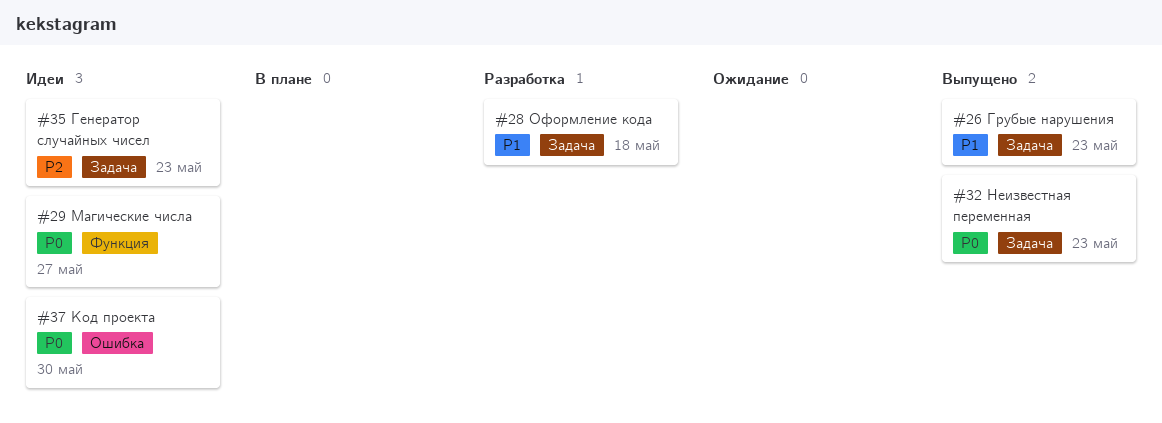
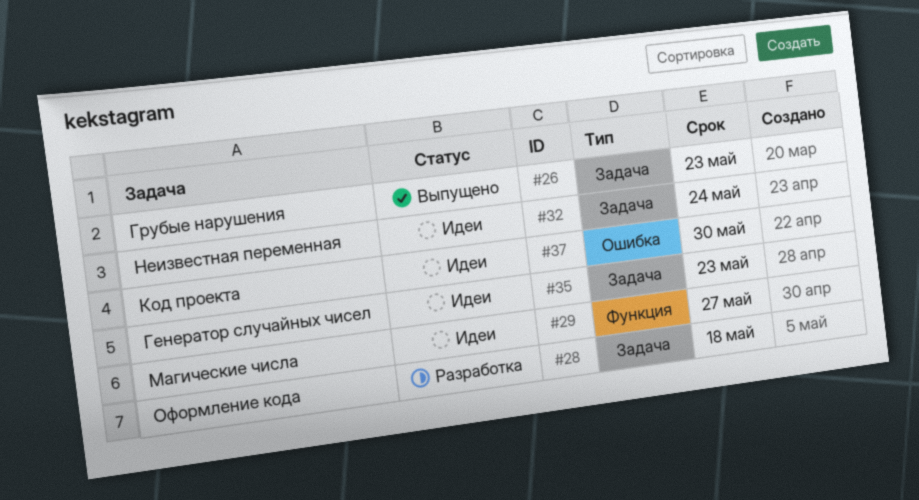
#32, status: Выпущено -> Идеи
#32, due: May 23 -> May 24

